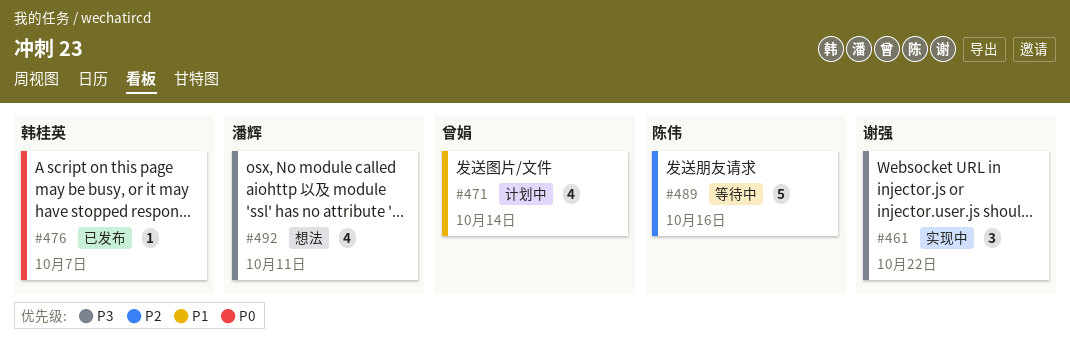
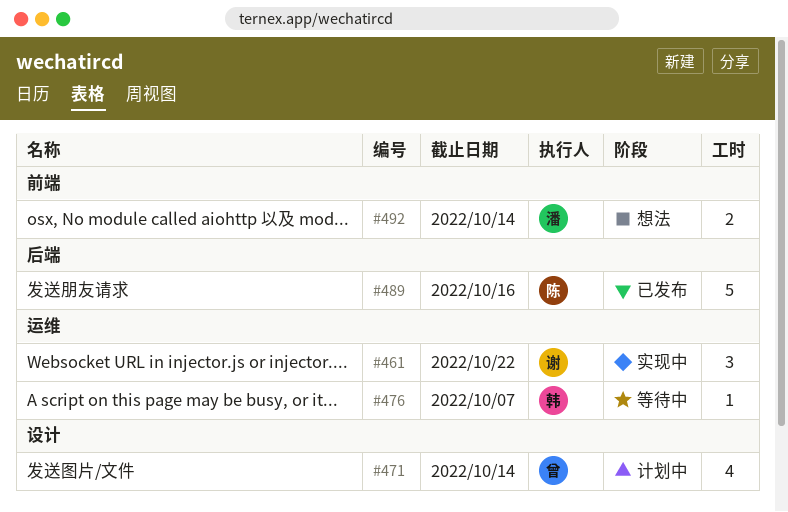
#476, status: 已发布 -> 等待中
#489, status: 等待中 -> 已发布
#492, estimate: 4 -> 2
#492, due: Oct 11 -> Oct 14

